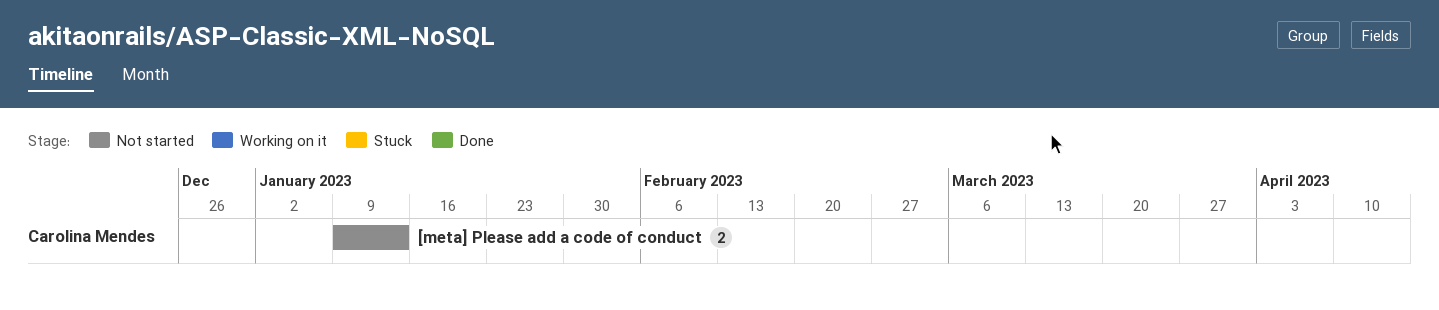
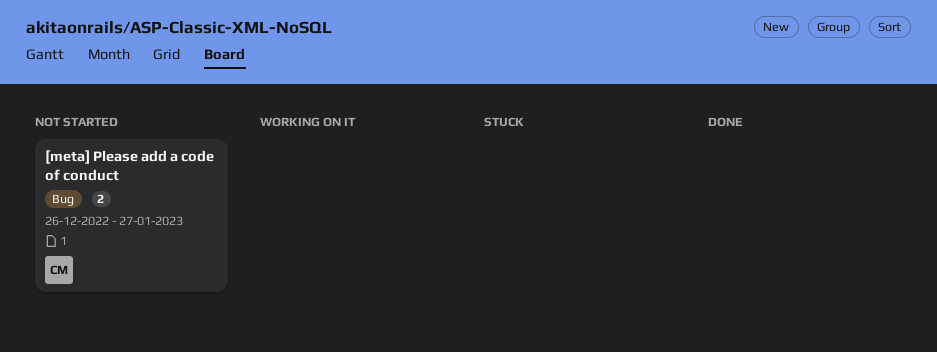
[meta] Please add a code of conduct, start: Jan 9 -> Dec 26
[meta] Please add a code of conduct, due: Jan 13 -> Jan 27

